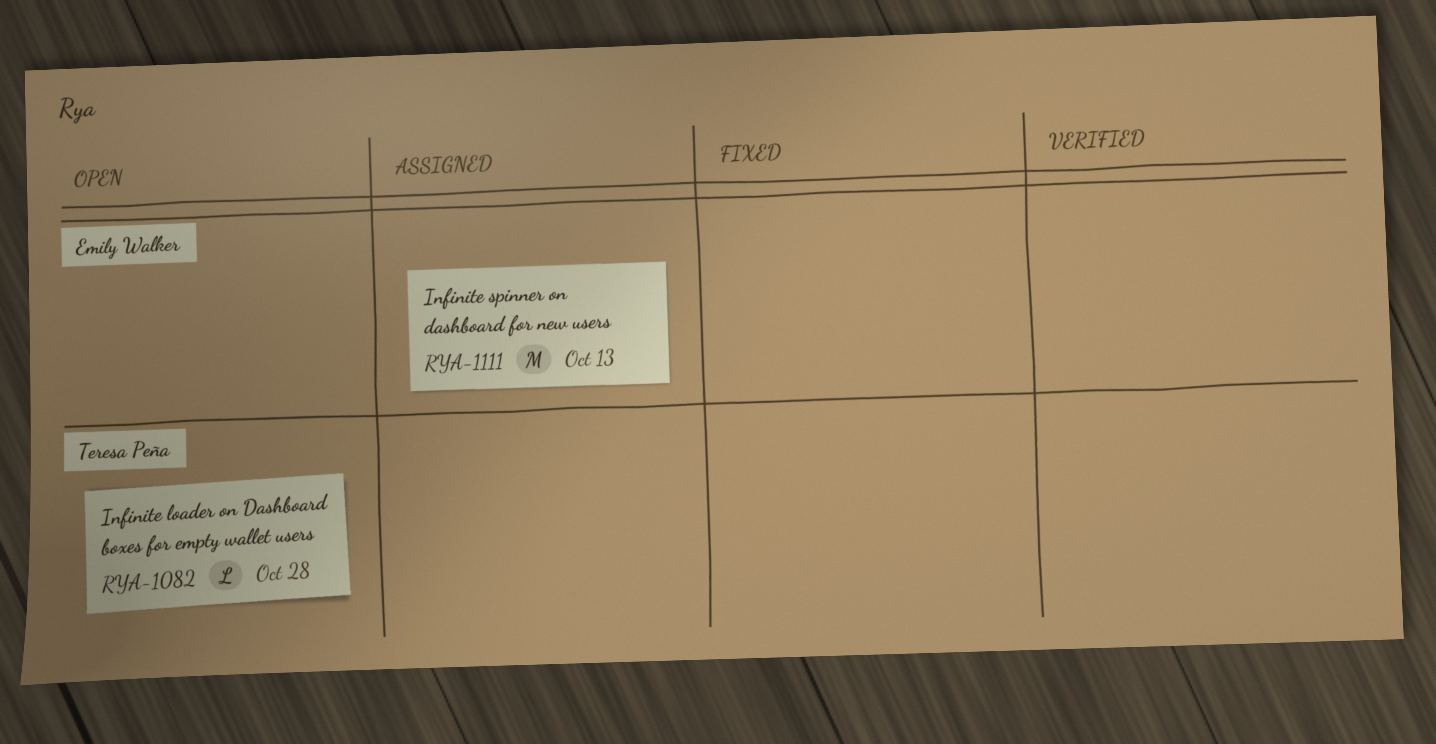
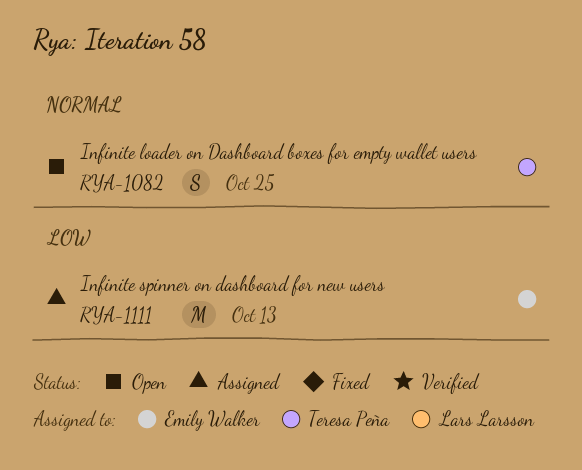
RYA-1082, estimate: L -> S
RYA-1082, due: Oct 28 -> Oct 25

